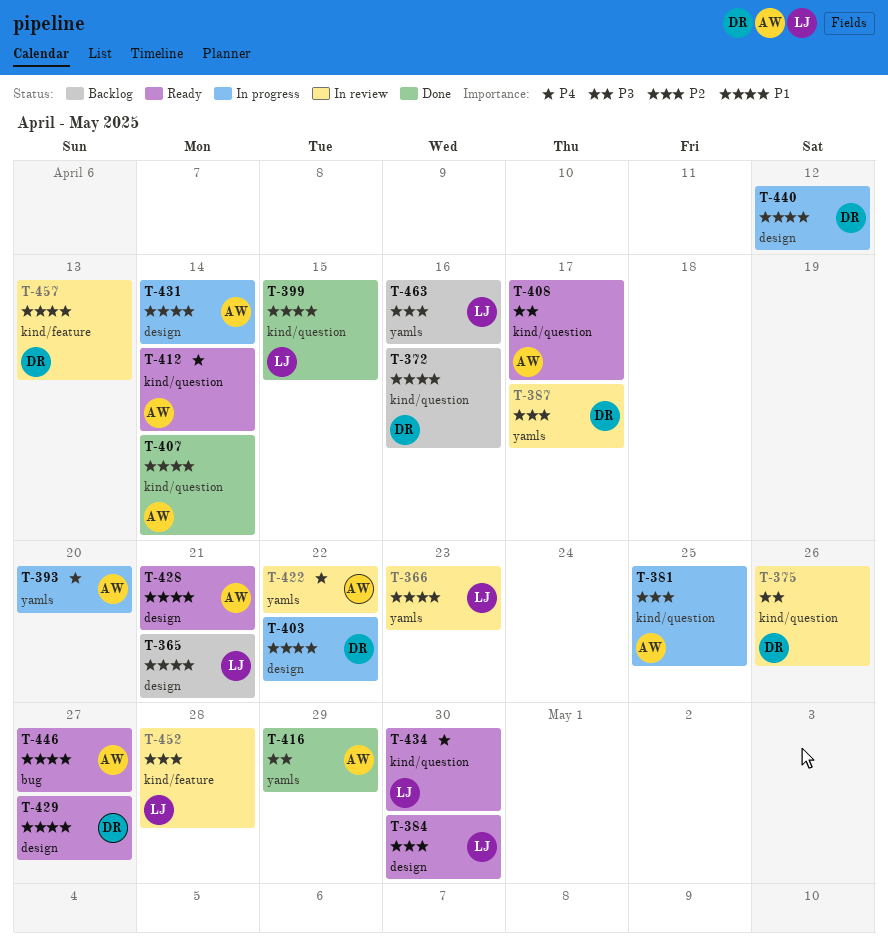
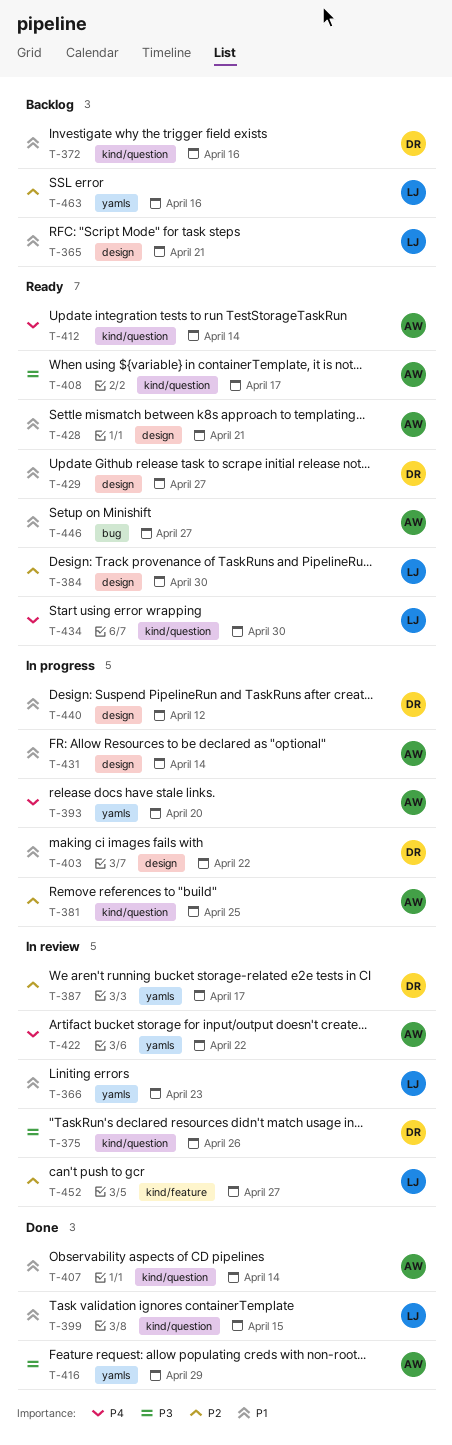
T-452, due: Apr 28 -> Apr 27
T-457: present -> none

